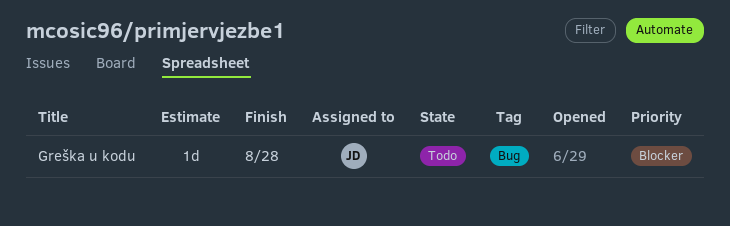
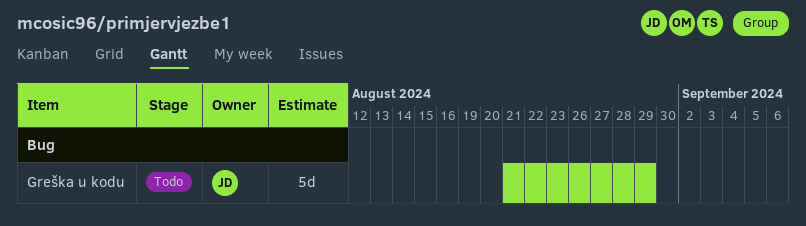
Greška u kodu, estimate: 1d -> 5d
Greška u kodu, due: Aug 28 -> Aug 29

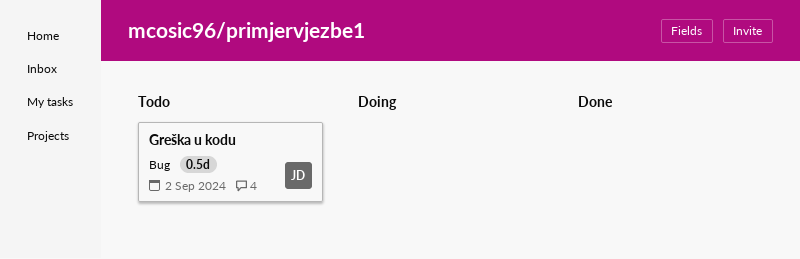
Greška u kodu, estimate: 5d -> 0.5d
Greška u kodu, due: Aug 29 -> Sep 2

